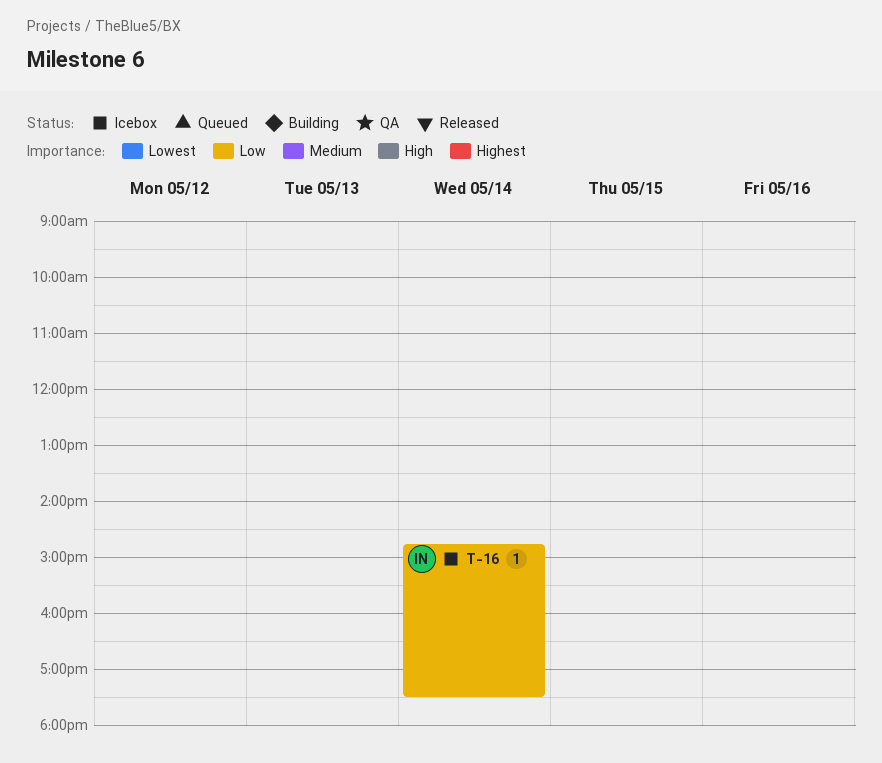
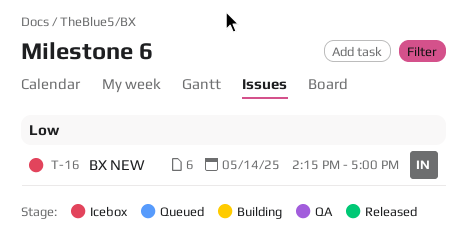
T-16, begins: 14:45 -> 14:15
T-16, ends: 17:30 -> 17:00

